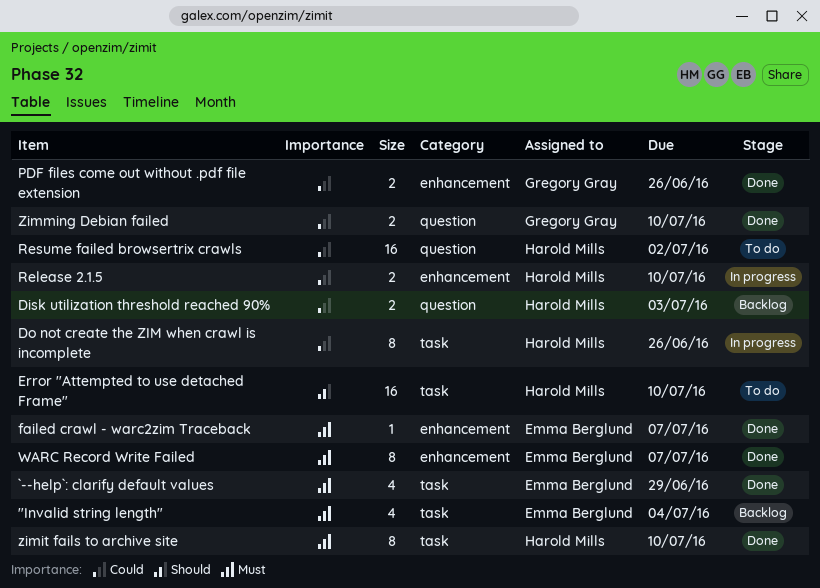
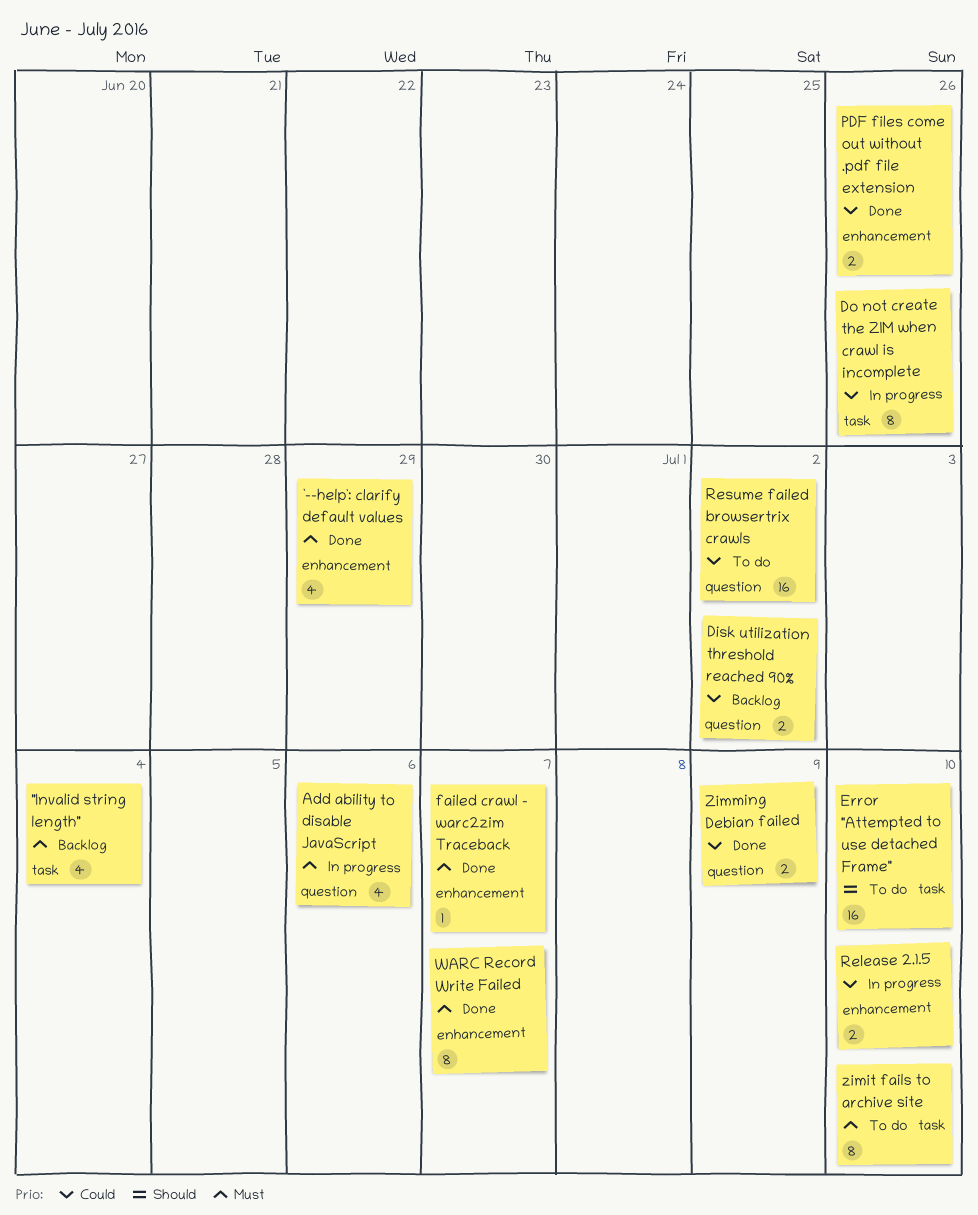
`--help`: clarify default values, label: task -> enhancement
Add ability to disable JavaScript: none -> present
Disk utilization threshold reached 90%, due: Jul 3 -> Jul 2
zimit fails to archive site, status: Done -> To do
Zimming Debian failed, due: Jul 10 -> Jul 9

